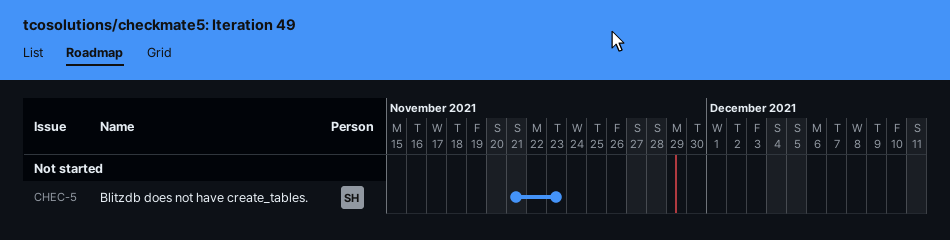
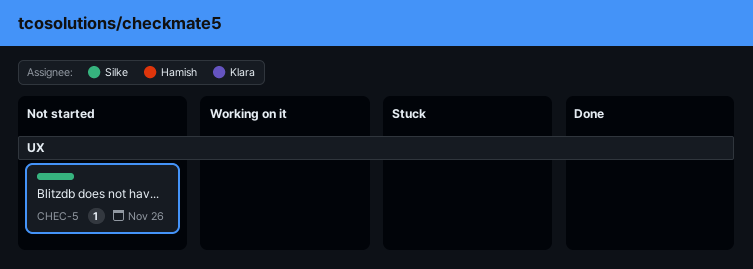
CHEC-5, due: Nov 23 -> Nov 26

